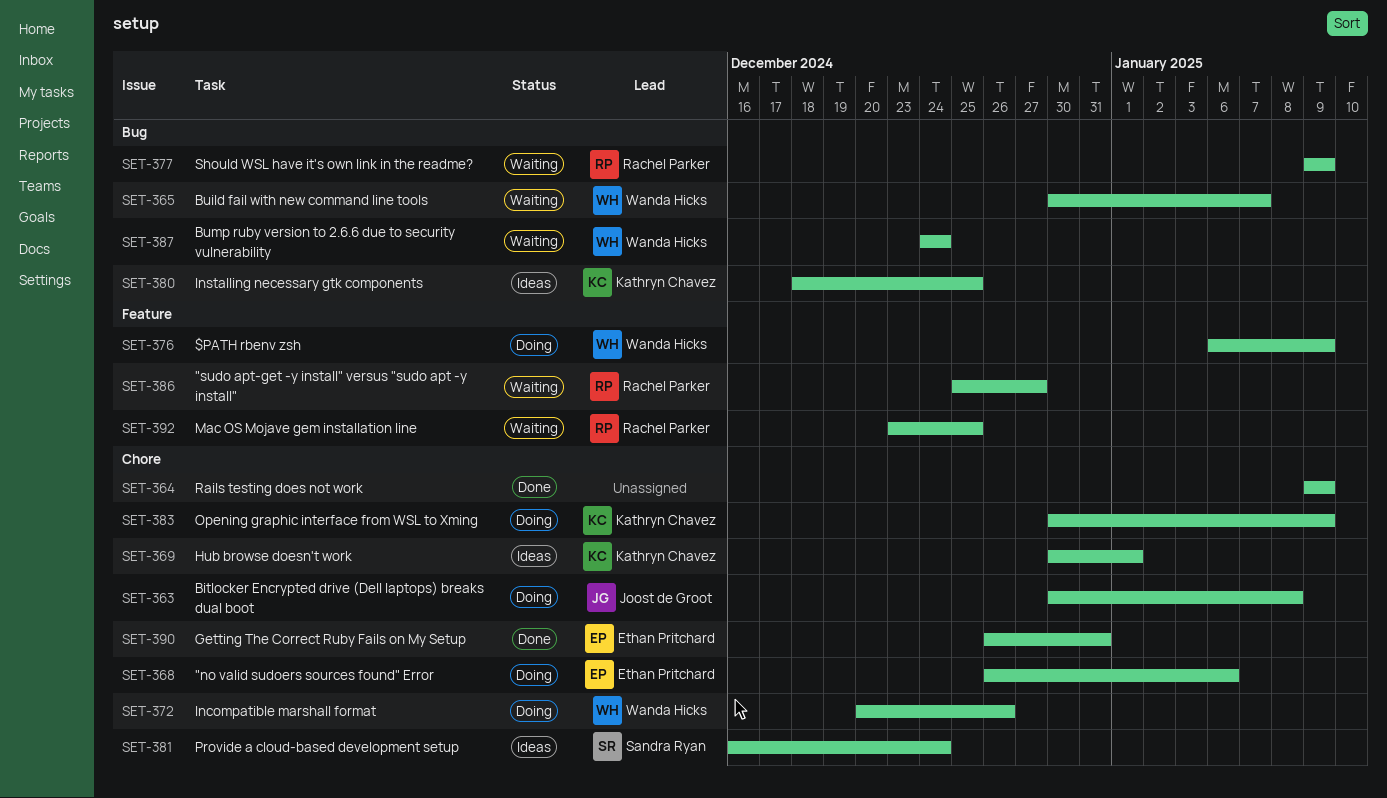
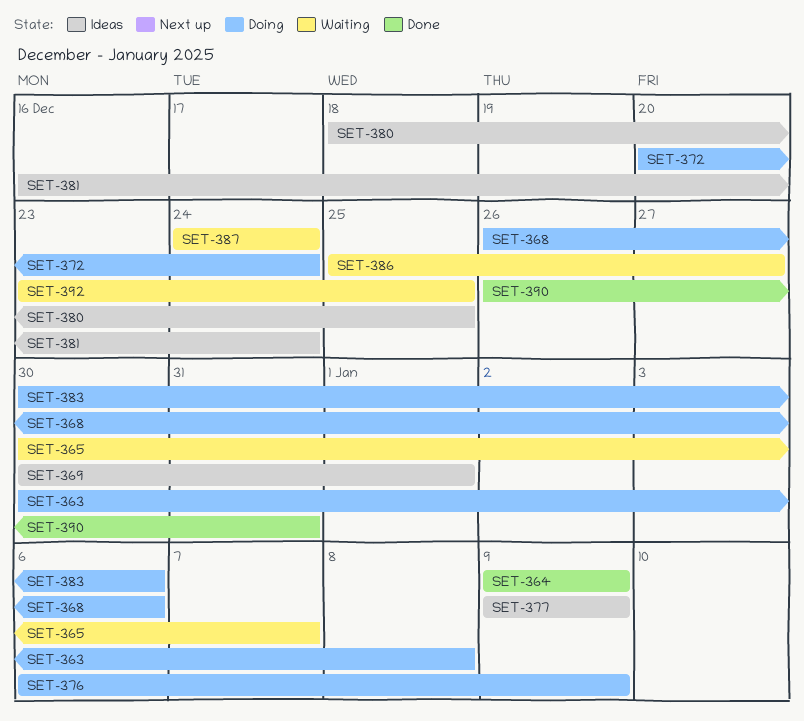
SET-372, due: Dec 26 -> Dec 24
SET-377, status: Waiting -> Ideas
SET-383, due: Jan 9 -> Jan 6

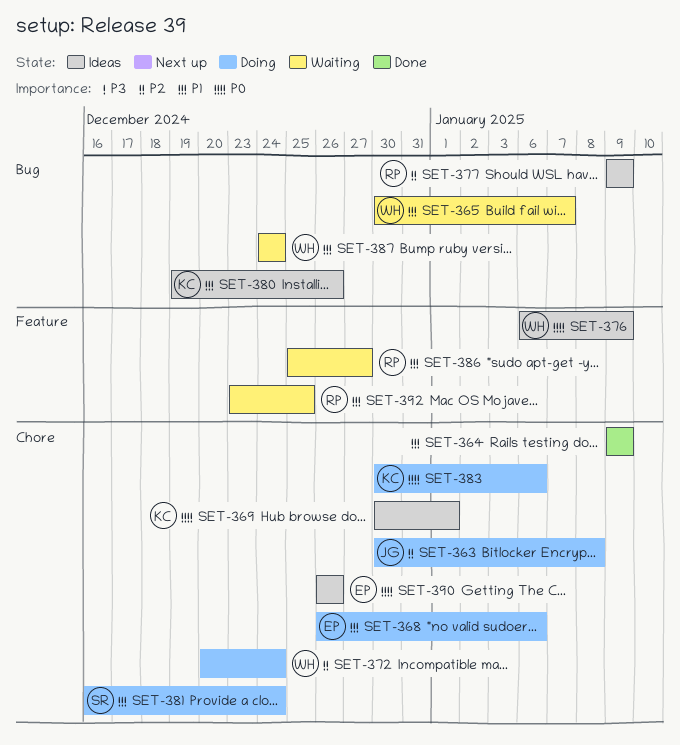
SET-376, status: Doing -> Ideas
SET-380, start: Dec 18 -> Dec 19
SET-380, due: Dec 25 -> Dec 26
SET-381, status: Ideas -> Doing
SET-390, status: Done -> Ideas
SET-390, due: Dec 31 -> Dec 26

